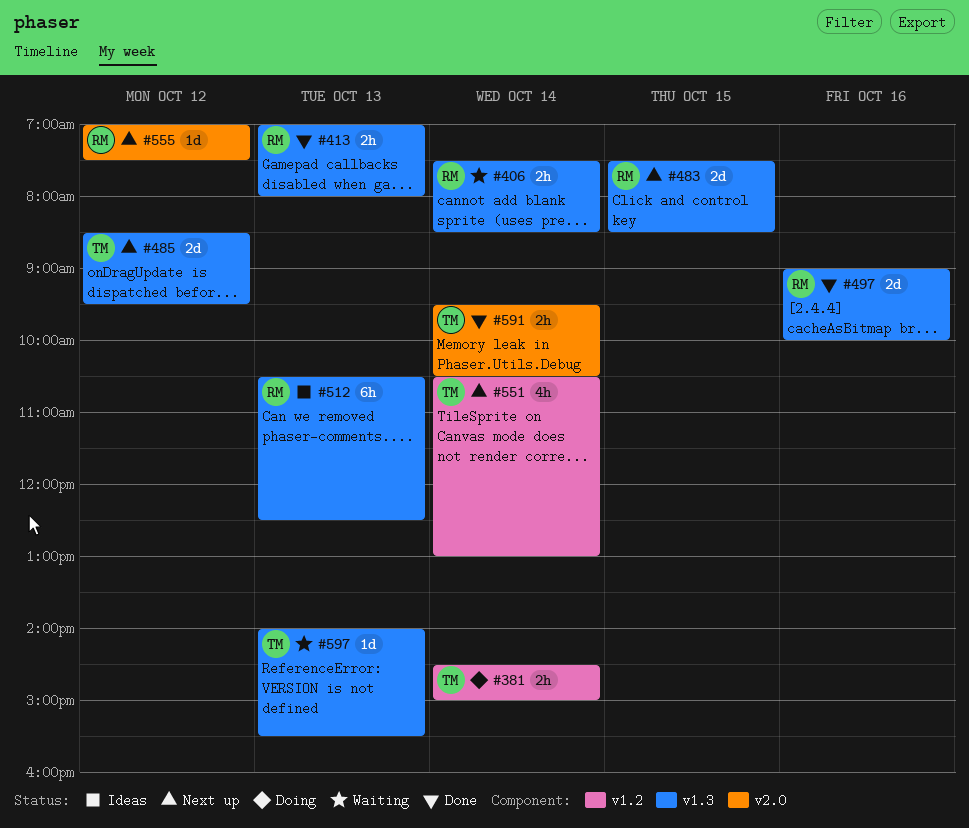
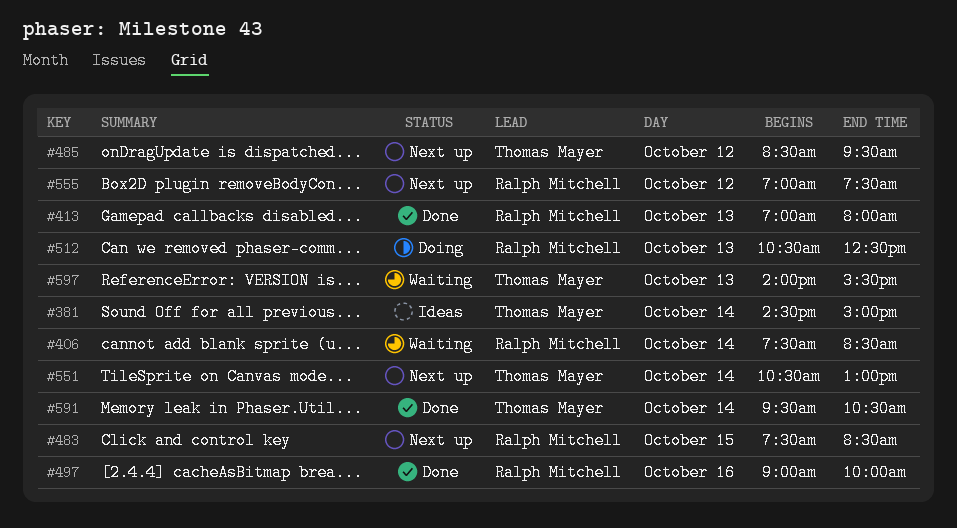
#381, status: Doing -> Ideas
#512, status: Ideas -> Doing

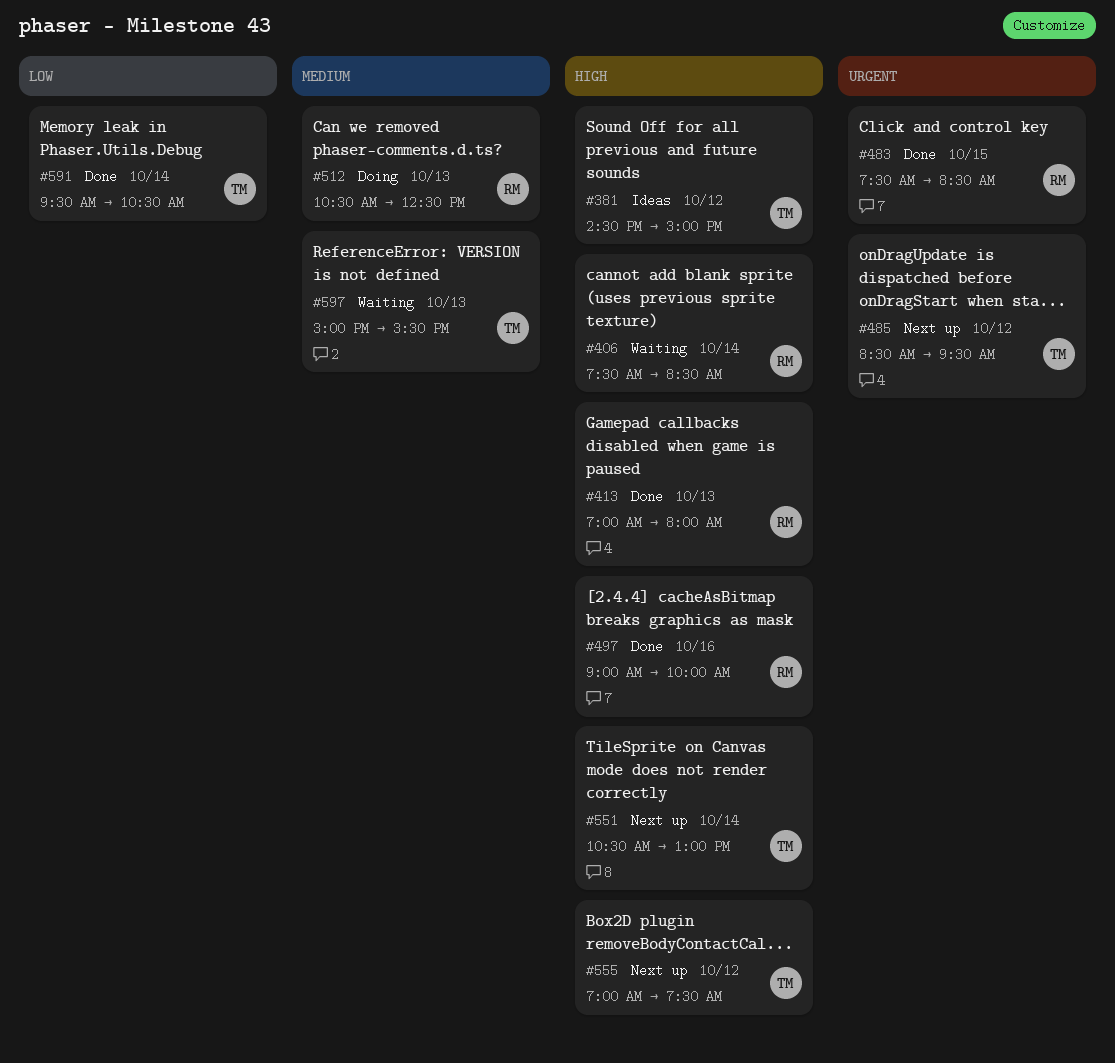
#381, day: Oct 14 -> Oct 12
#483, status: Next up -> Done
#555, owner: Ralph Mitchell -> Thomas Mayer
#597, begins: 14:00 -> 15:00

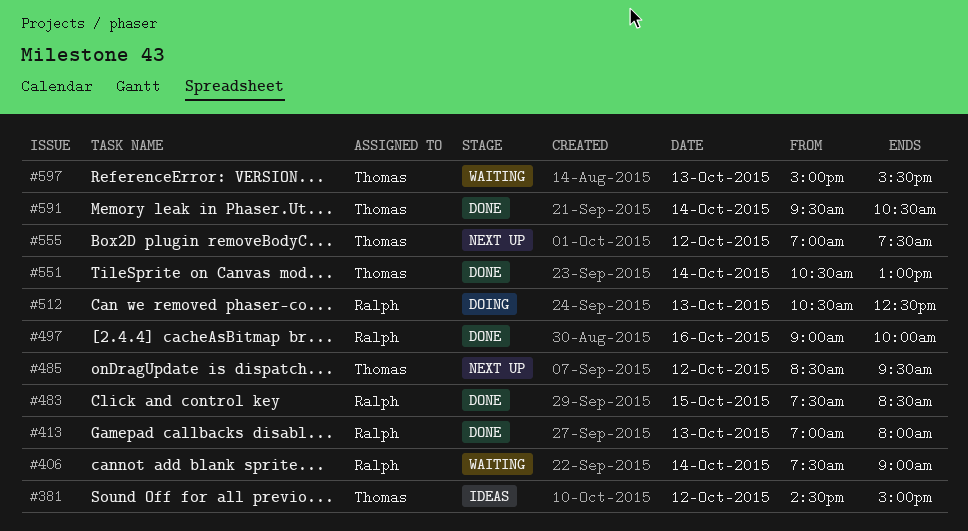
#406, ends: 08:30 -> 09:00
#551, status: Next up -> Done

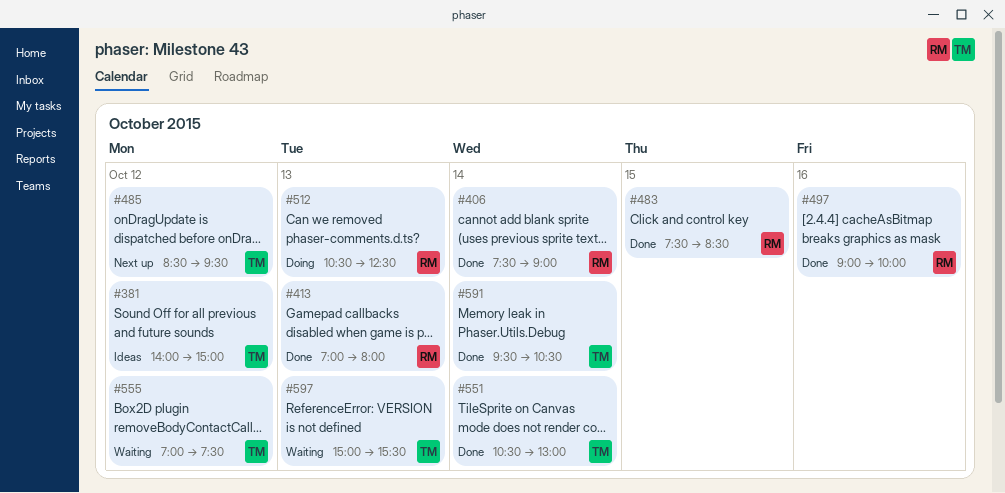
#381, begins: 14:30 -> 14:00
#406, status: Waiting -> Done
#555, status: Next up -> Waiting

